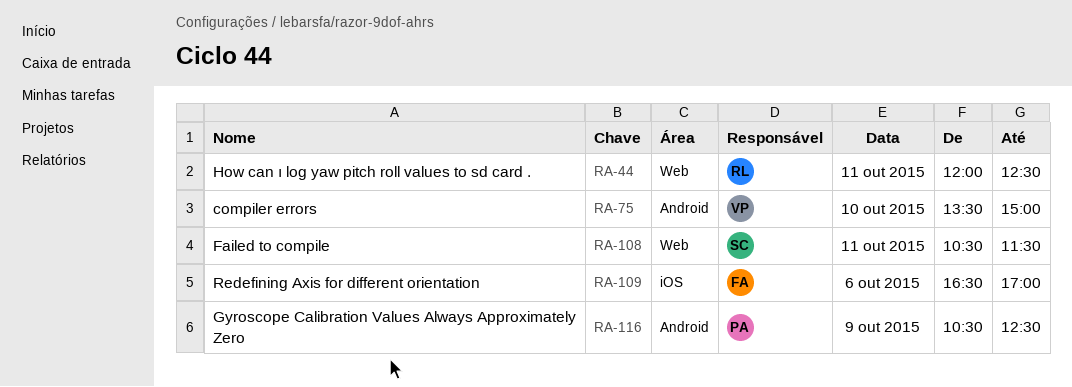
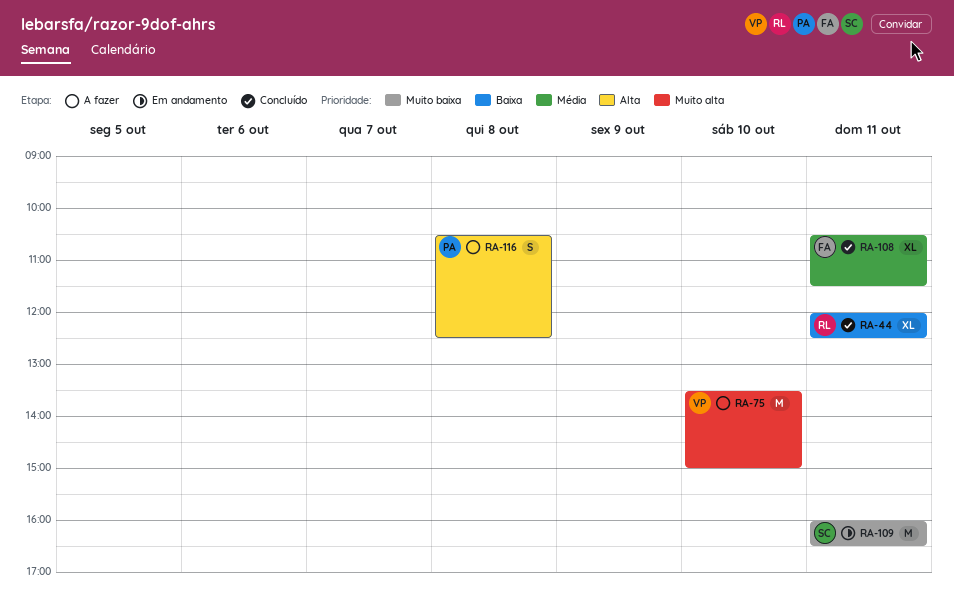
RA-108, owner: SC -> FA
RA-109, owner: FA -> SC
RA-109, day: Oct 6 -> Oct 11
RA-109, begins: 16:30 -> 16:00
RA-109, ends: 17:00 -> 16:30
RA-116, day: Oct 9 -> Oct 8

